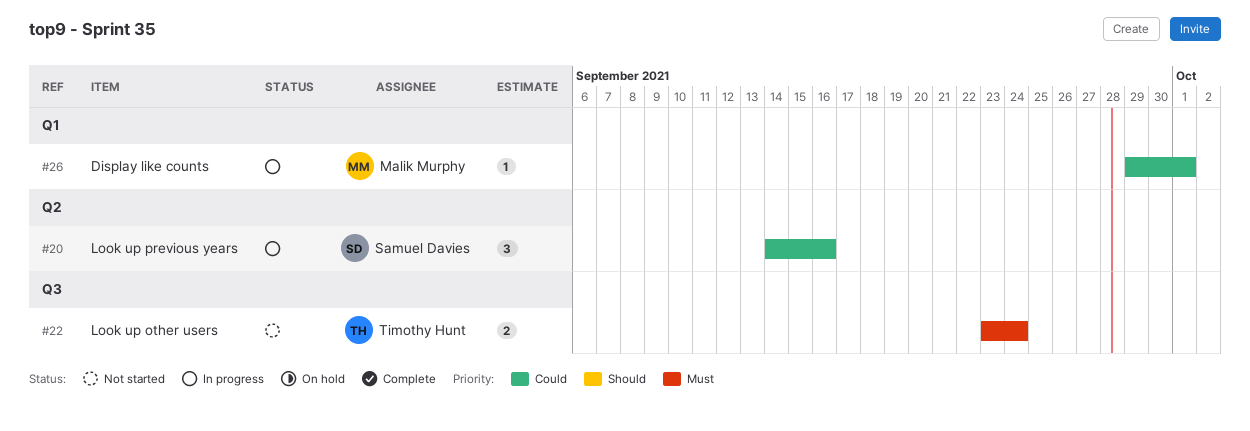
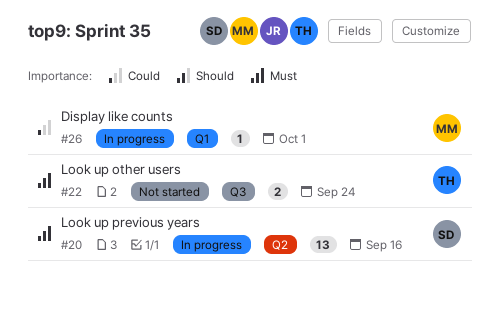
#20, priority: Could -> Must
#20, estimate: 3 -> 13

